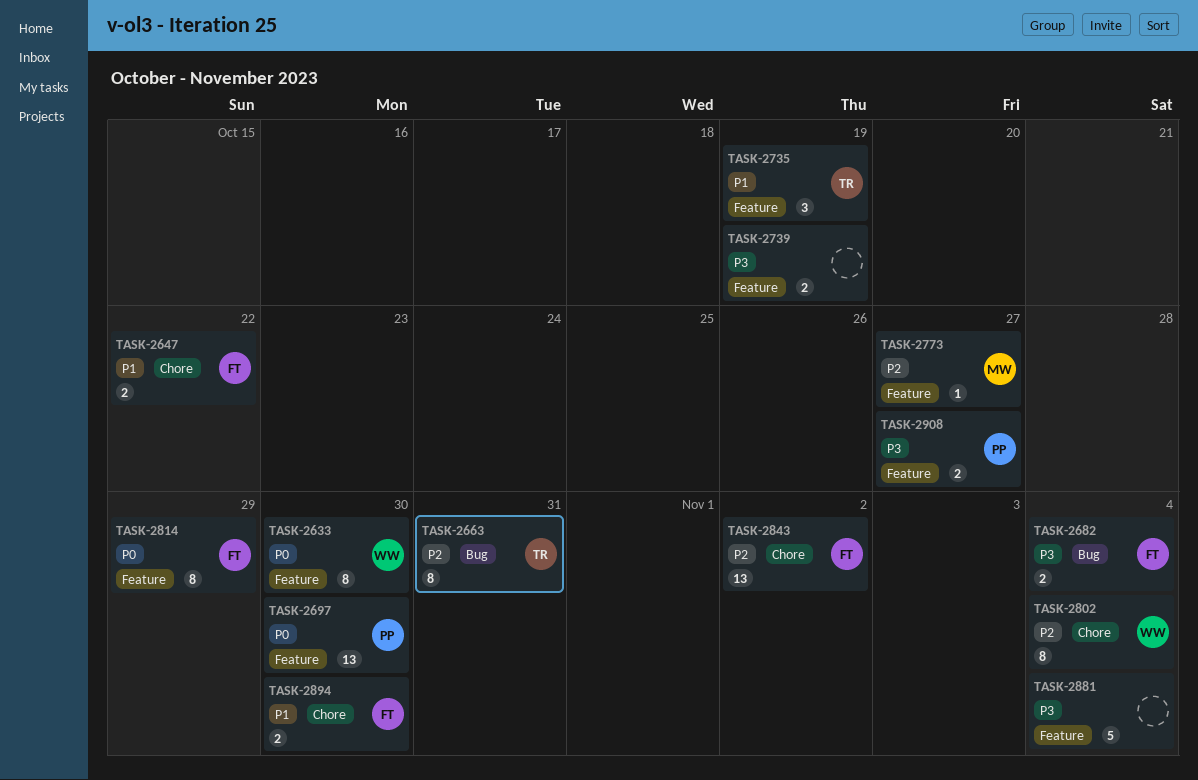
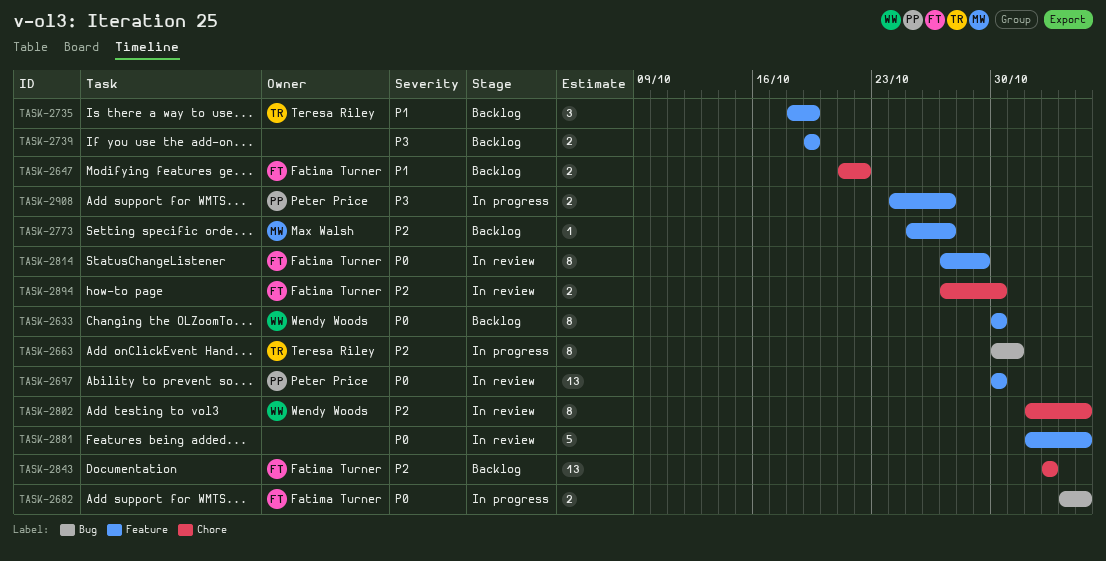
TASK-2682, priority: P3 -> P0
TASK-2881, priority: P3 -> P0
TASK-2894, priority: P1 -> P2

